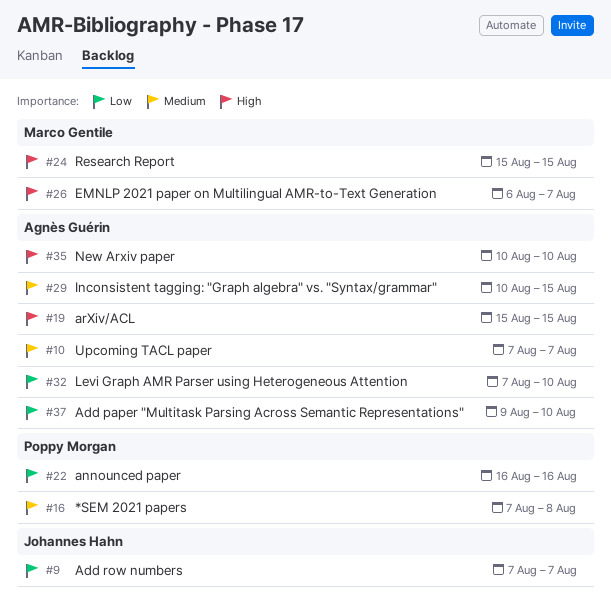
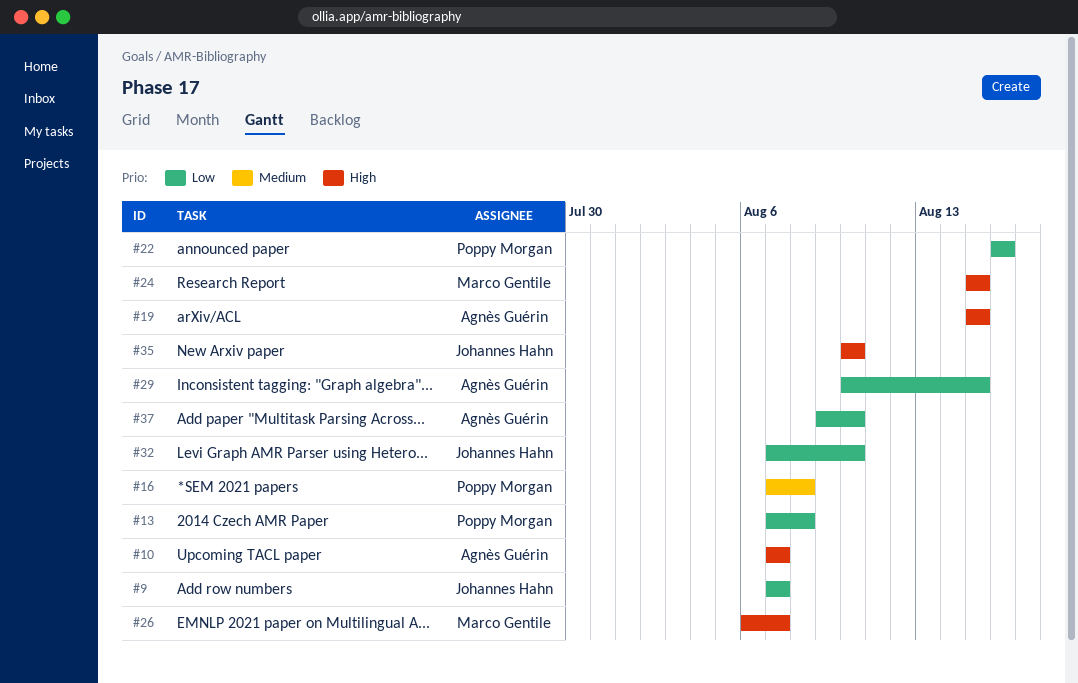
#10, priority: Medium -> High
#13: none -> present
#29, priority: Medium -> Low
#32, owner: Agnès Guérin -> Johannes Hahn
#35, owner: Agnès Guérin -> Johannes Hahn

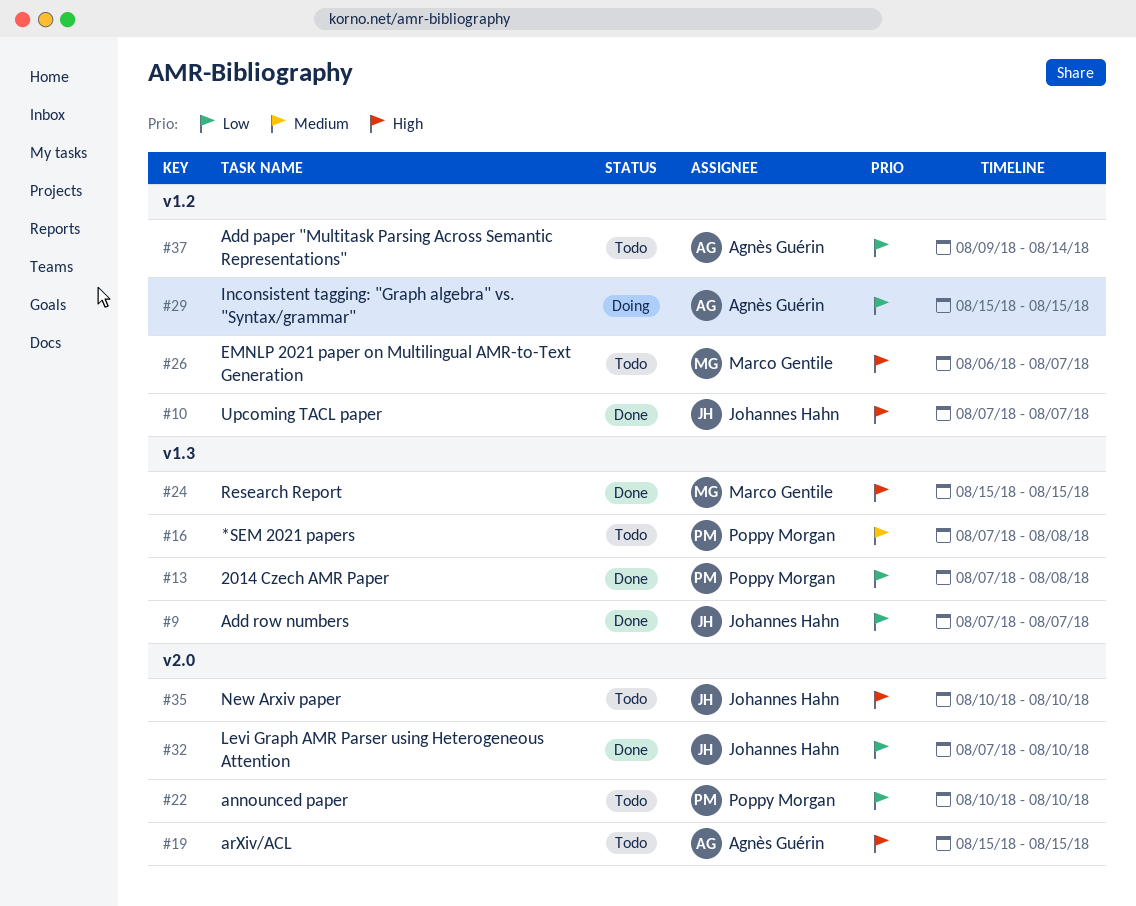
#10, owner: Agnès Guérin -> Johannes Hahn
#22, start: Aug 16 -> Aug 10
#22, due: Aug 16 -> Aug 10
#29, start: Aug 10 -> Aug 15
#37, due: Aug 10 -> Aug 14

